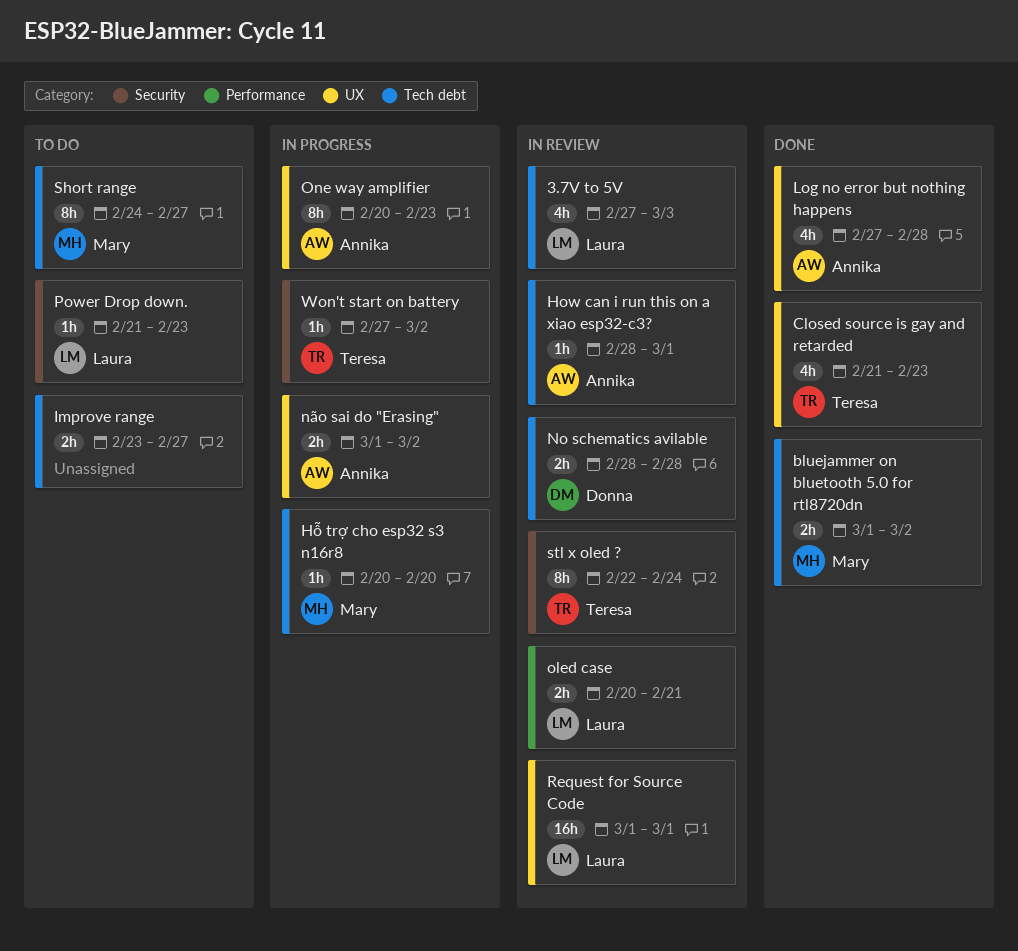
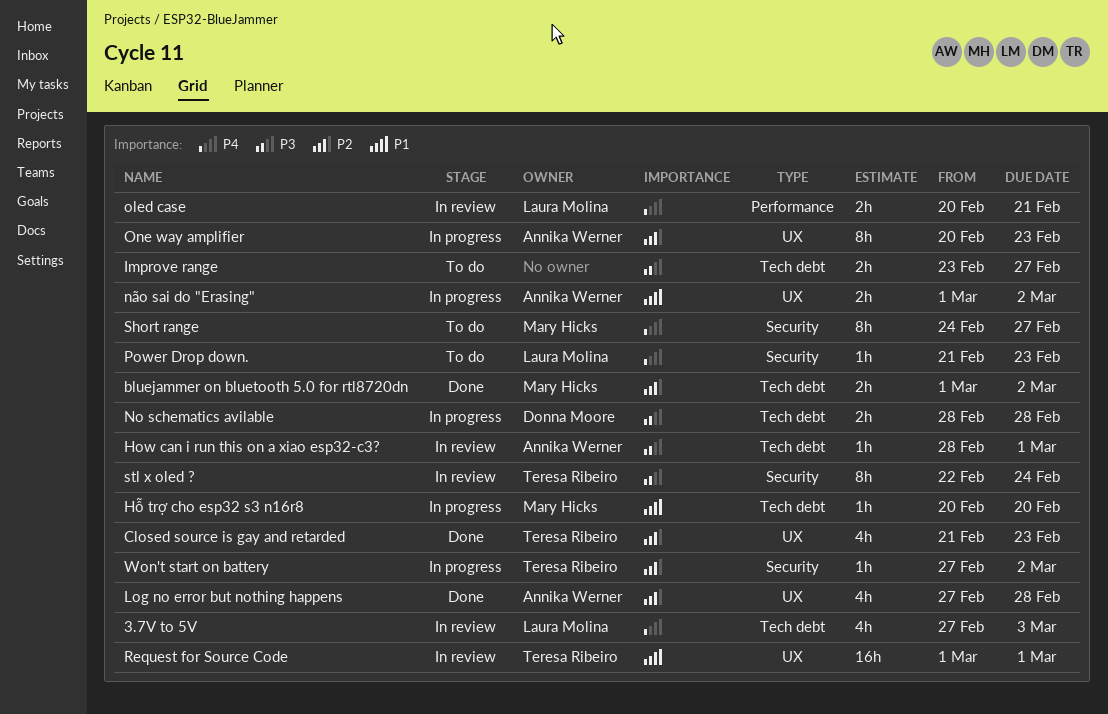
No schematics avilable, status: In review -> In progress
Request for Source Code, owner: Laura Molina -> Teresa Ribeiro
Short range, label: Tech debt -> Security

